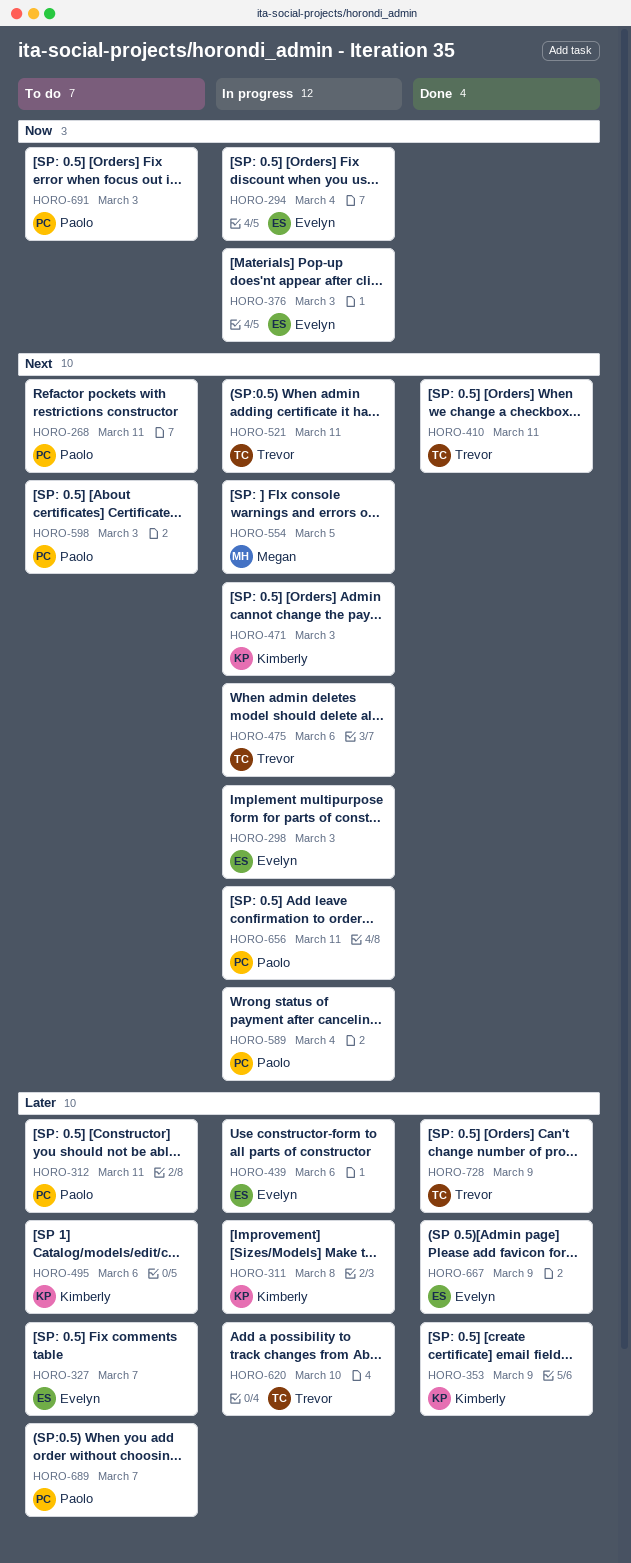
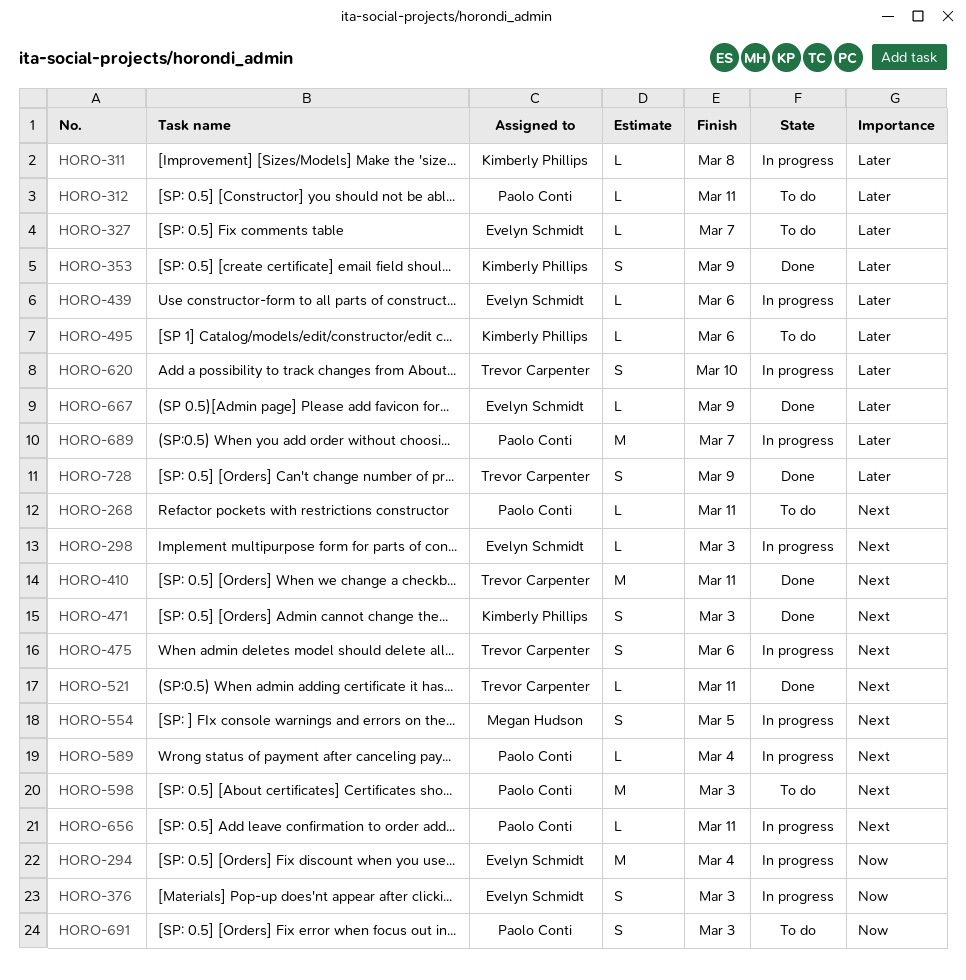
HORO-471, status: In progress -> Done
HORO-521, status: In progress -> Done
HORO-689, status: To do -> In progress

